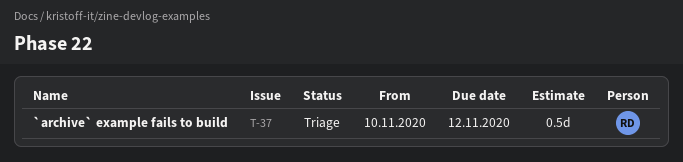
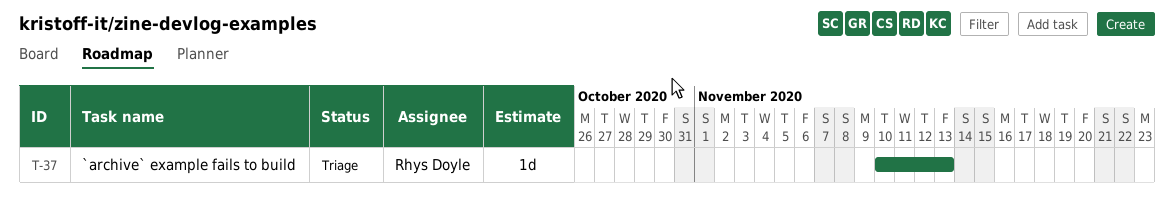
T-37, estimate: 0.5d -> 1d
T-37, due: Nov 12 -> Nov 13

